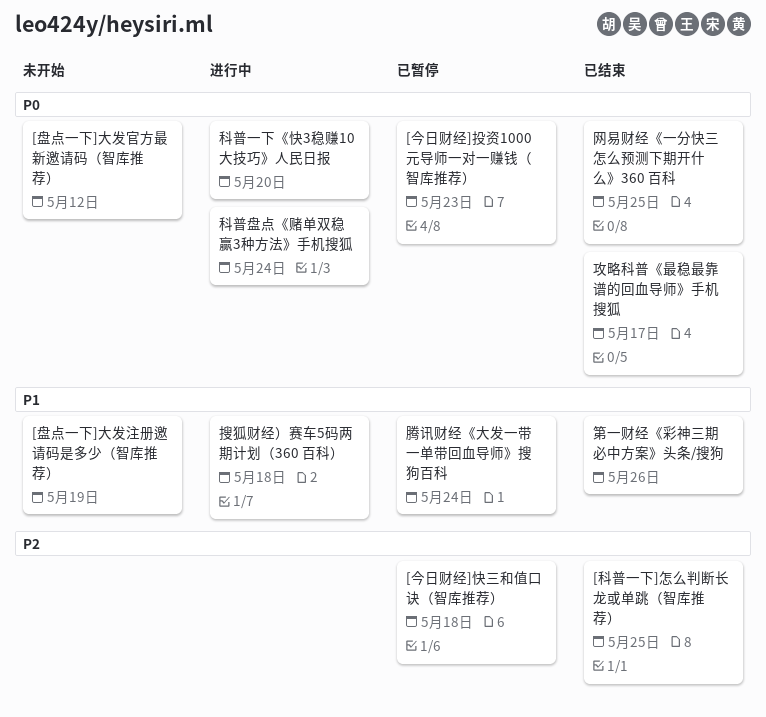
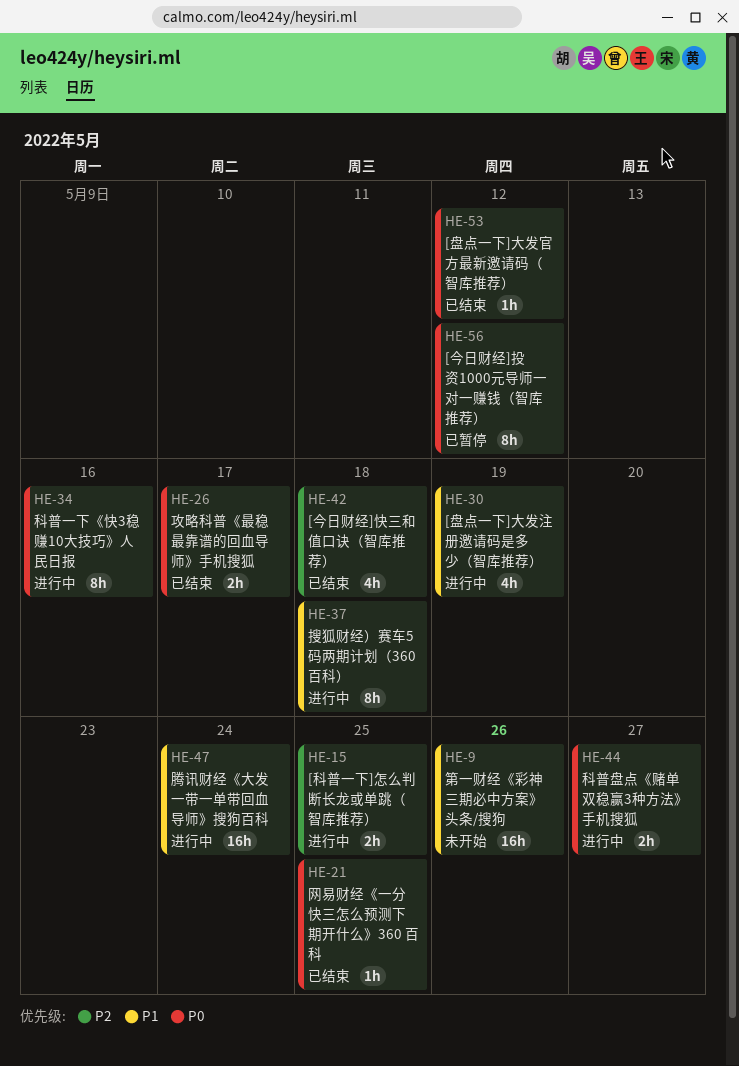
[今日财经]快三和值口诀（智库推荐）, status: 已暂停 -> 已结束
[今日财经]投资1000元导师一对一赚钱（智库推荐）, due: May 23 -> May 12
[盘点一下]大发官方最新邀请码（智库推荐）, status: 未开始 -> 已结束
[盘点一下]大发注册邀请码是多少（智库推荐）, status: 未开始 -> 进行中
[科普一下]怎么判断长龙或单跳（智库推荐）, status: 已结束 -> 进行中
科普一下《快3稳赚10大技巧》人民日报, due: May 20 -> May 16
科普盘点《赌单双稳赢3种方法》手机搜狐, due: May 24 -> May 27
第一财经《彩神三期必中方案》头条/搜狗, status: 已结束 -> 未开始
腾讯财经《大发一带一单带回血导师》搜狗百科, status: 已暂停 -> 进行中

